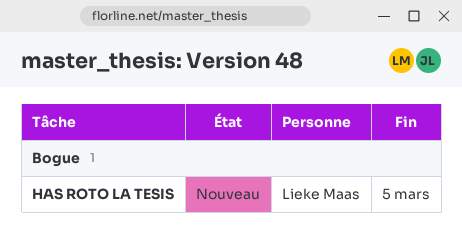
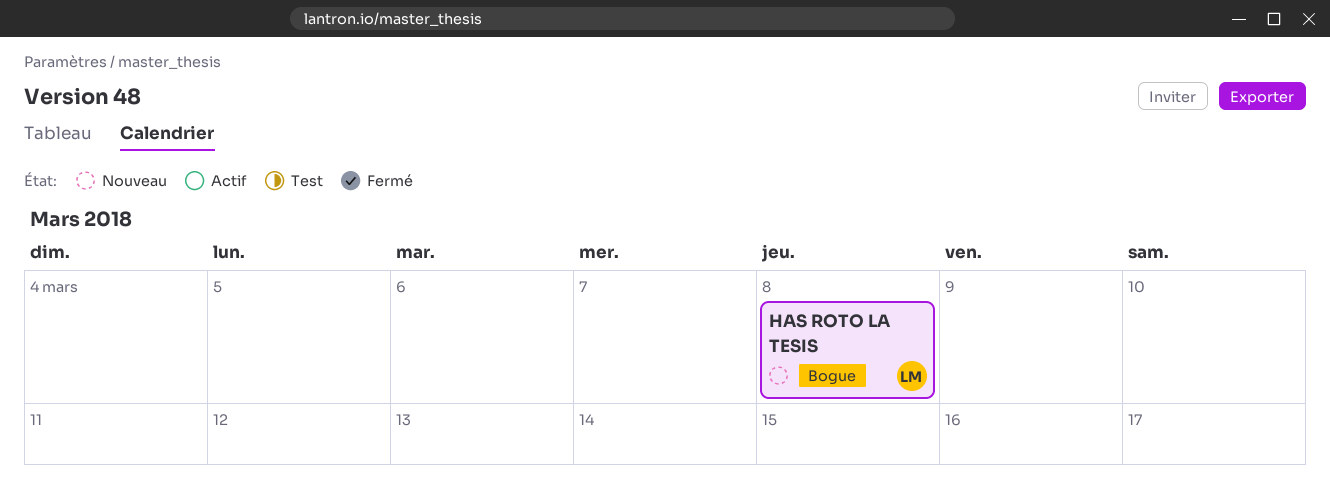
HAS ROTO LA TESIS, due: Mar 5 -> Mar 8

